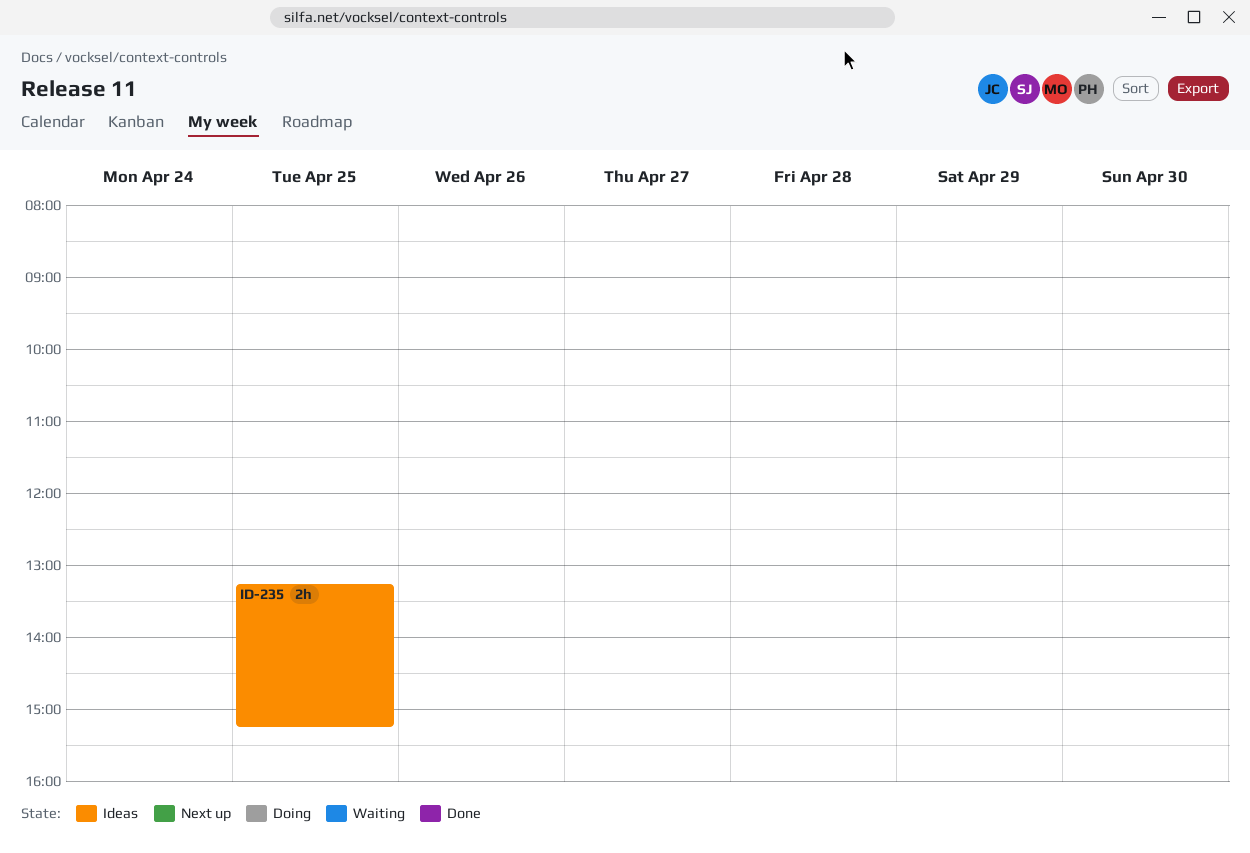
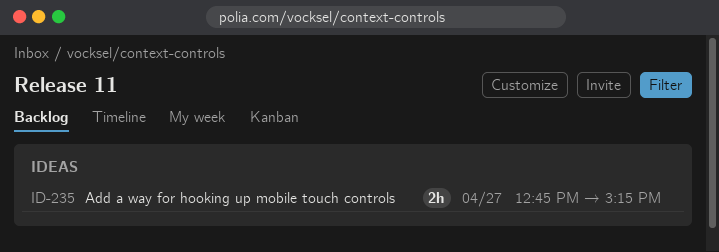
ID-235, day: Apr 25 -> Apr 27
ID-235, begins: 13:15 -> 12:45

